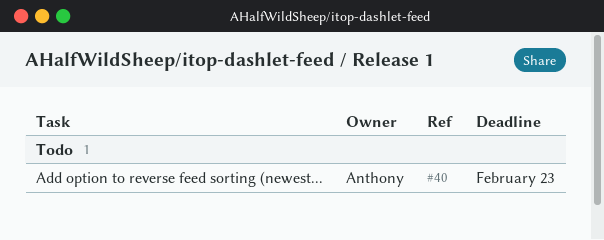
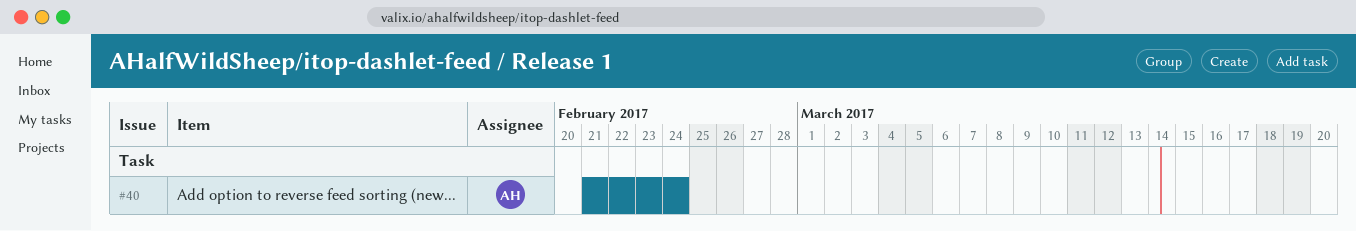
#40, due: Feb 23 -> Feb 24

